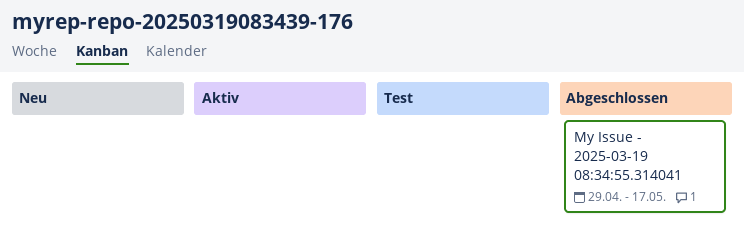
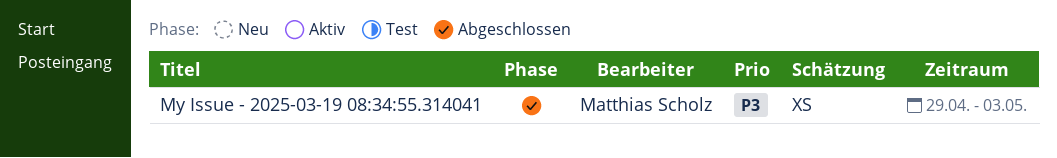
My Issue - 2025-03-19 08:34:55.314041, due: May 17 -> May 3

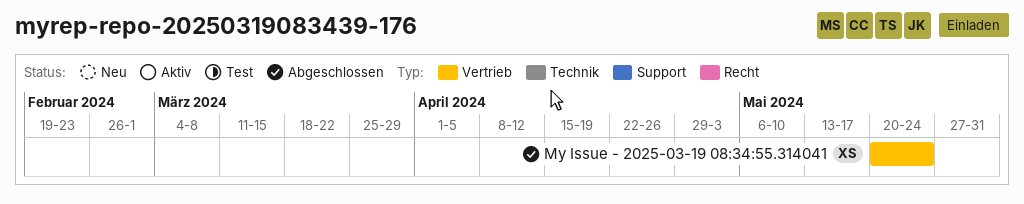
My Issue - 2025-03-19 08:34:55.314041, start: Apr 29 -> May 20
My Issue - 2025-03-19 08:34:55.314041, due: May 3 -> May 24

